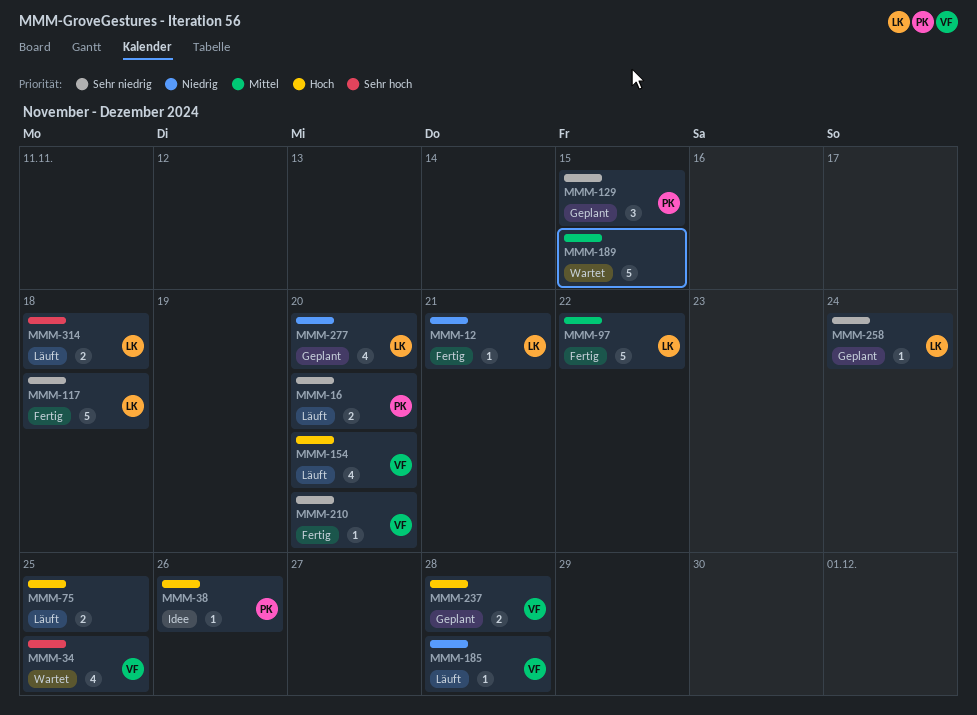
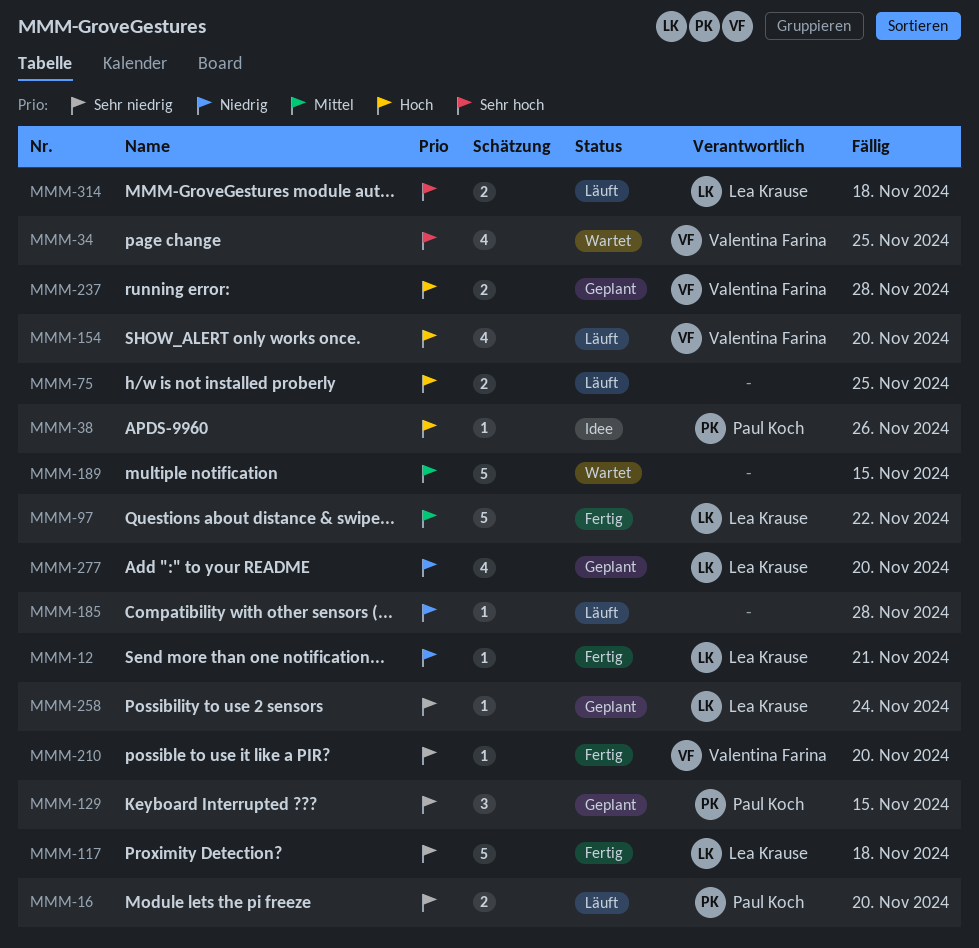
MMM-185, owner: Valentina Farina -> none

